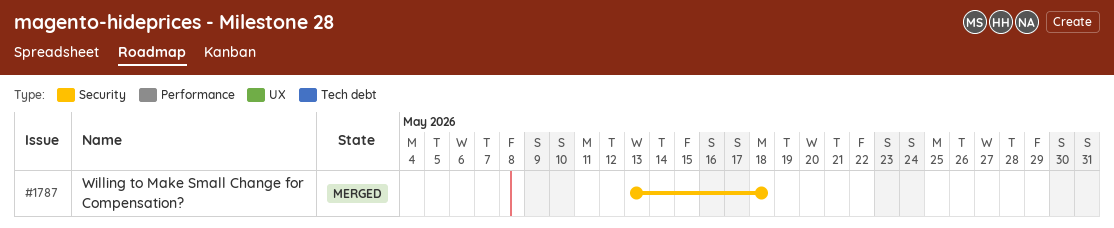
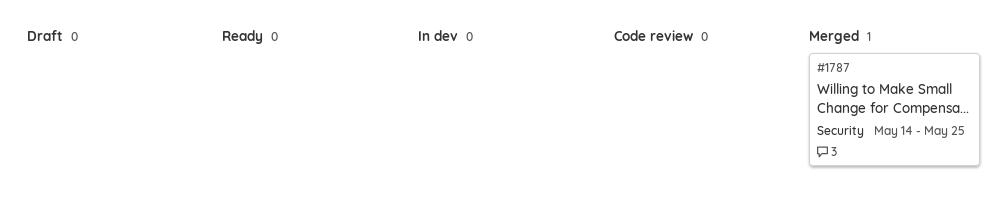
#1787, start: May 13 -> May 14
#1787, due: May 18 -> May 25

